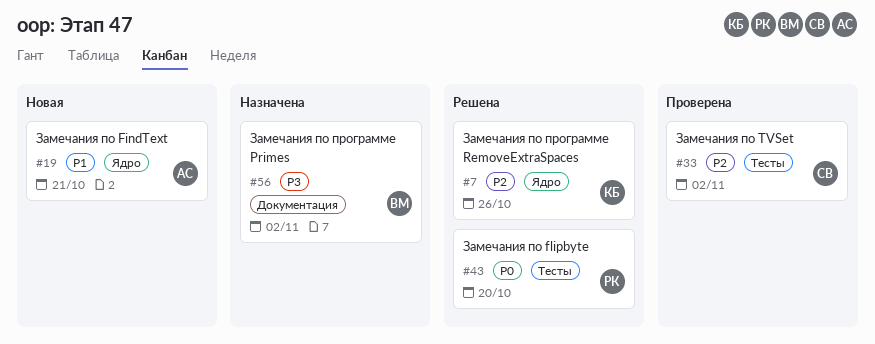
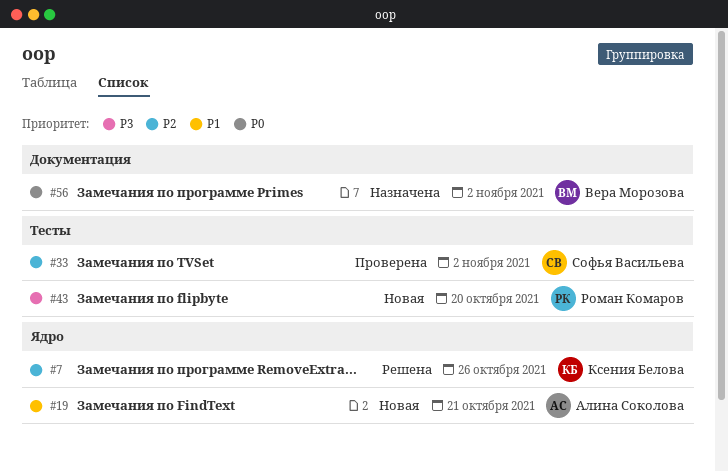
#43, status: Решена -> Новая
#43, priority: P0 -> P3
#56, priority: P3 -> P0

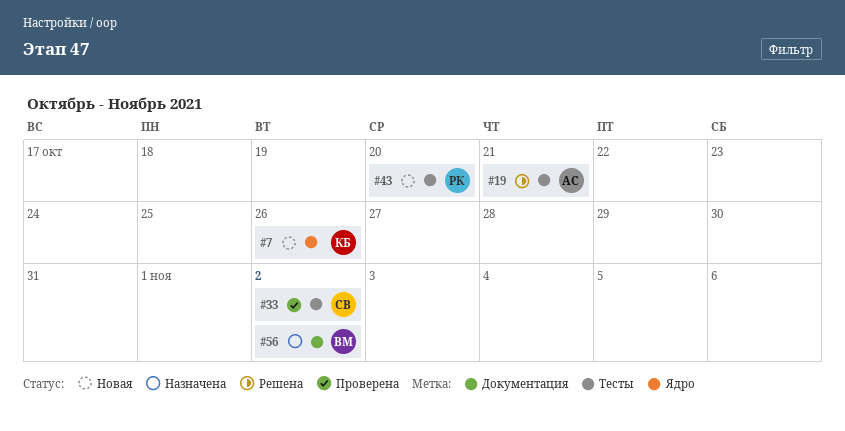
#7, status: Решена -> Новая
#19, status: Новая -> Решена
#19, label: Ядро -> Тесты

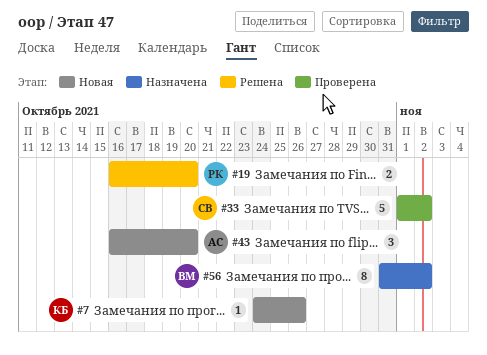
#19, owner: АС -> РК
#19, due: Oct 21 -> Oct 20
#43, owner: РК -> АС

